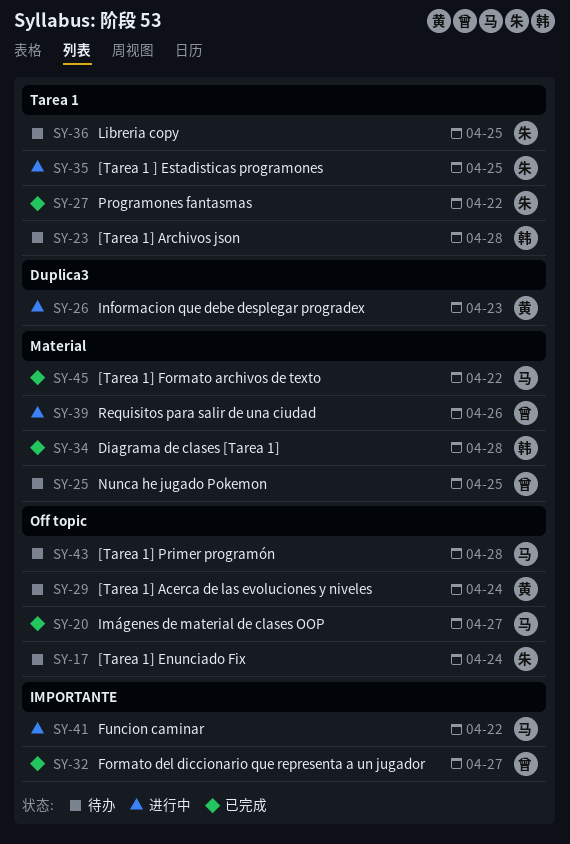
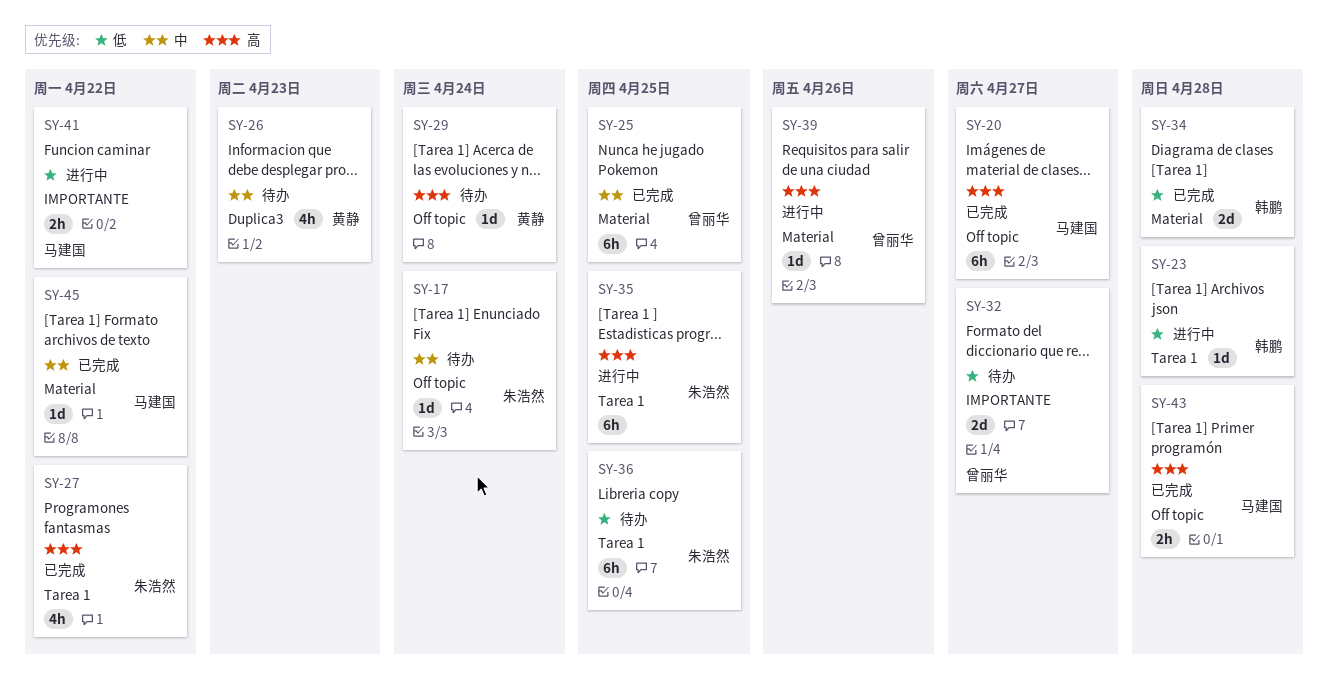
SY-23, status: 待办 -> 进行中
SY-25, status: 待办 -> 已完成
SY-26, status: 进行中 -> 待办
SY-32, status: 已完成 -> 待办
SY-43, status: 待办 -> 已完成

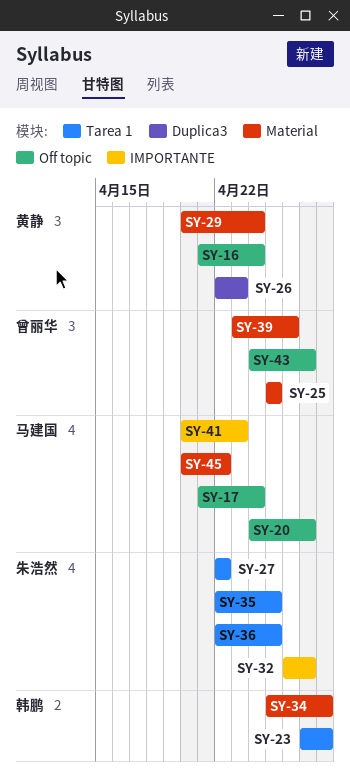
SY-16: none -> present
SY-17, owner: 朱浩然 -> 马建国
SY-29, label: Off topic -> Material
SY-32, owner: 曾丽华 -> 朱浩然
SY-41, due: Apr 22 -> Apr 23
SY-43, owner: 马建国 -> 曾丽华
SY-43, due: Apr 28 -> Apr 27

